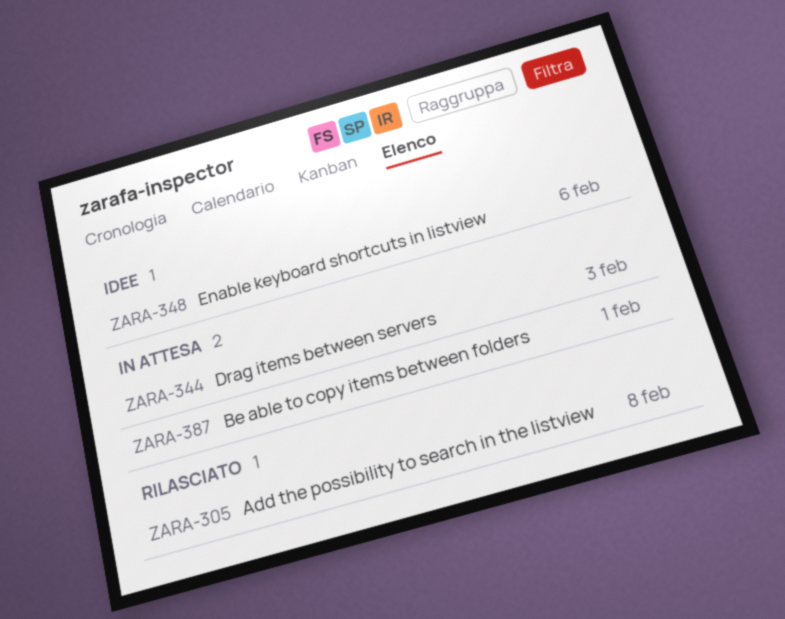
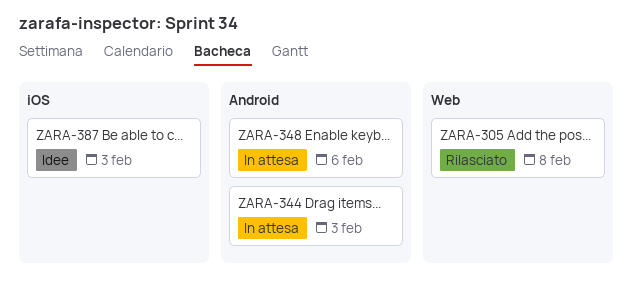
ZARA-348, status: Idee -> In attesa
ZARA-387, status: In attesa -> Idee
ZARA-387, due: Feb 1 -> Feb 3

